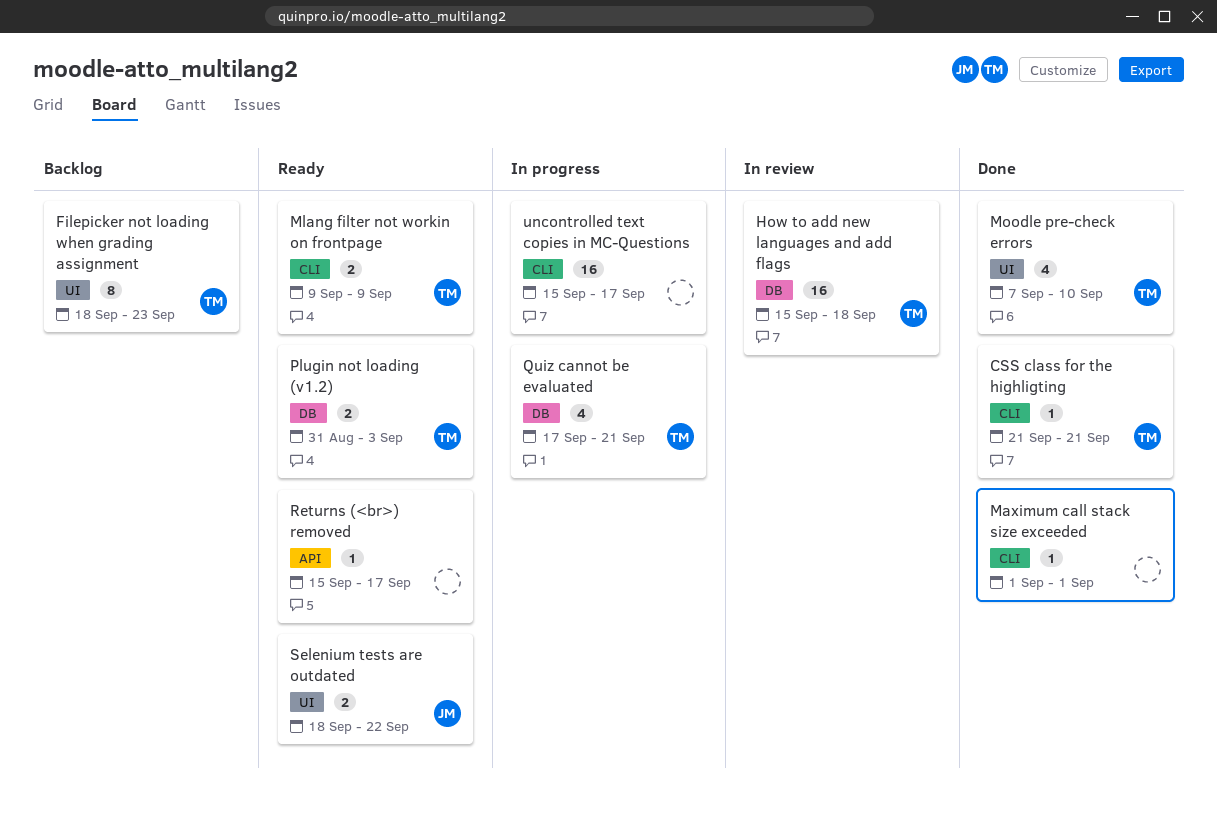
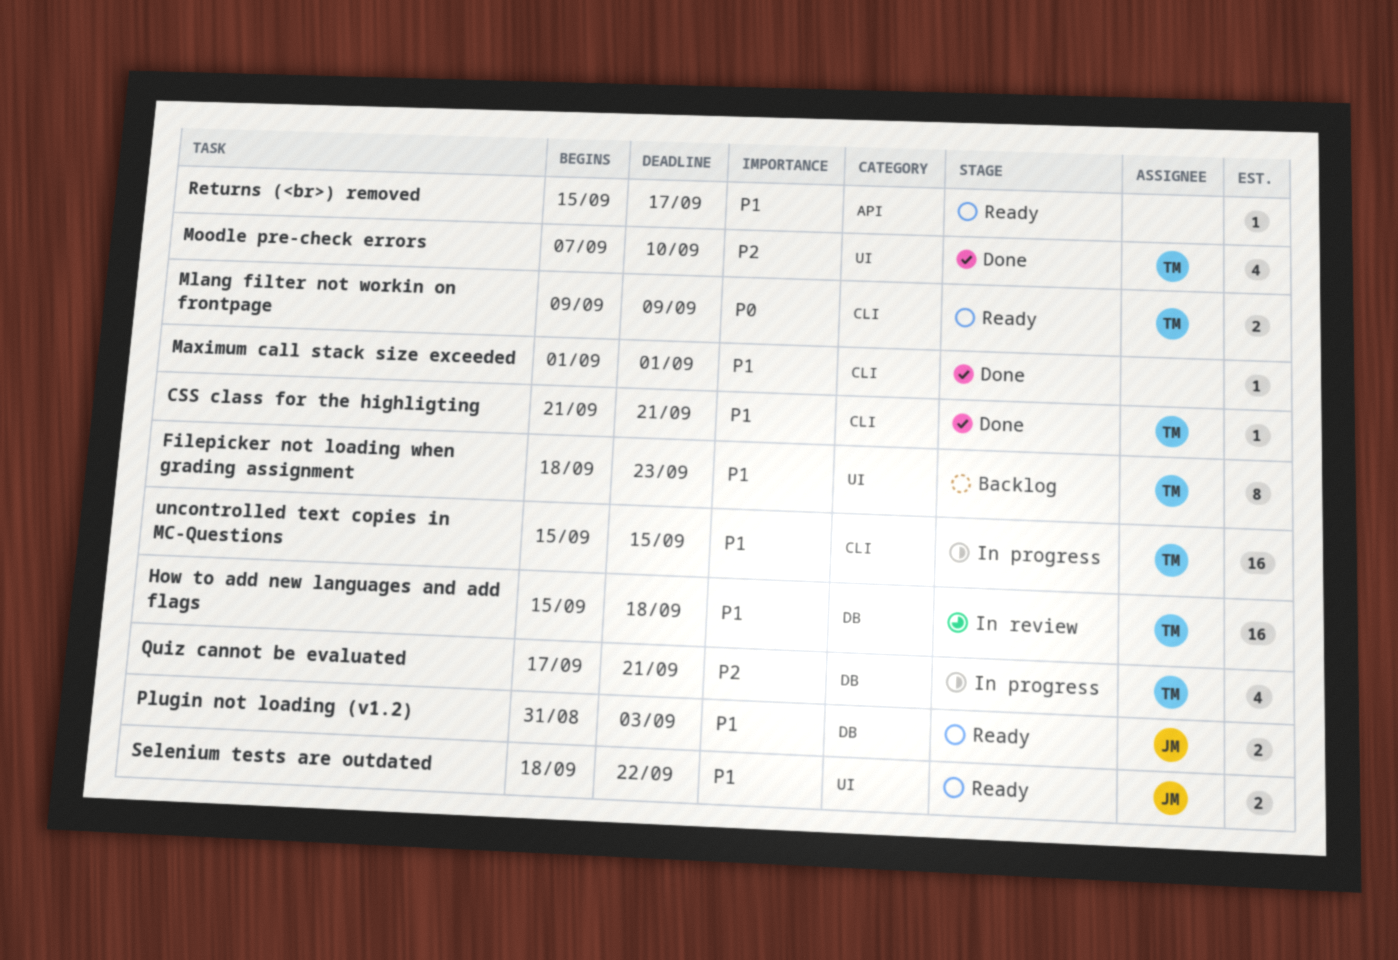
Plugin not loading (v1.2), owner: TM -> JM
uncontrolled text copies in MC-Questions, owner: none -> TM
uncontrolled text copies in MC-Questions, due: Sep 17 -> Sep 15

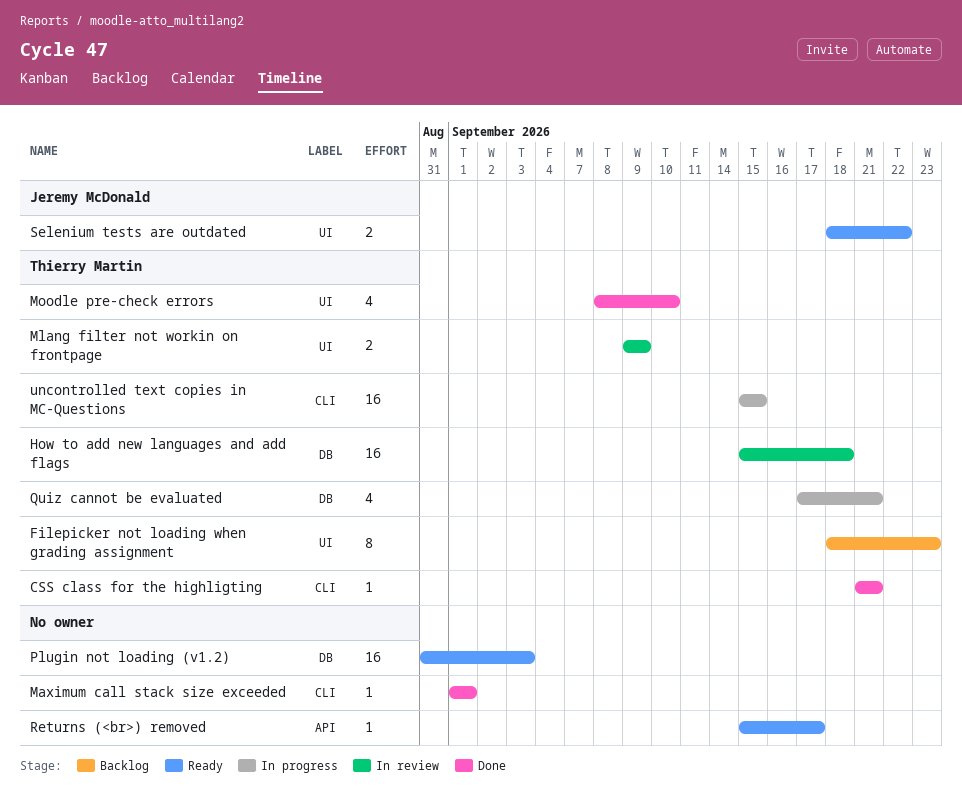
Mlang filter not workin on frontpage, status: Ready -> In review
Mlang filter not workin on frontpage, label: CLI -> UI
Moodle pre-check errors, start: Sep 7 -> Sep 8
Plugin not loading (v1.2), owner: Jeremy McDonald -> none
Plugin not loading (v1.2), estimate: 2 -> 16

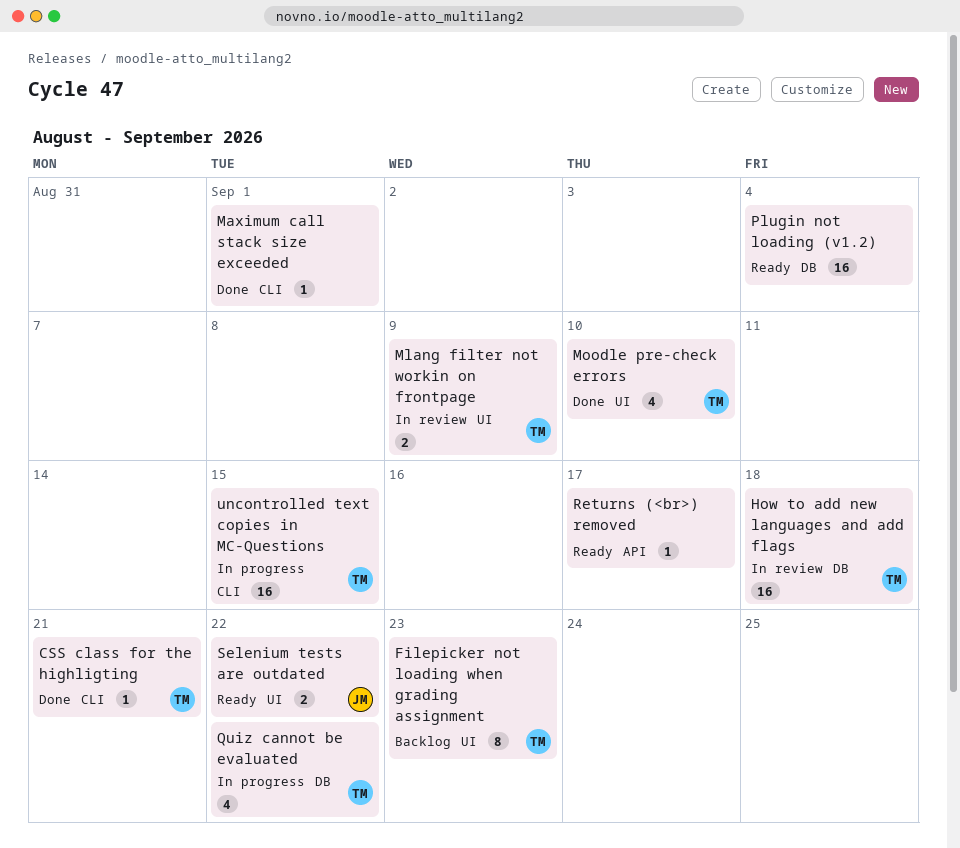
Plugin not loading (v1.2), due: Sep 3 -> Sep 4
Quiz cannot be evaluated, due: Sep 21 -> Sep 22

